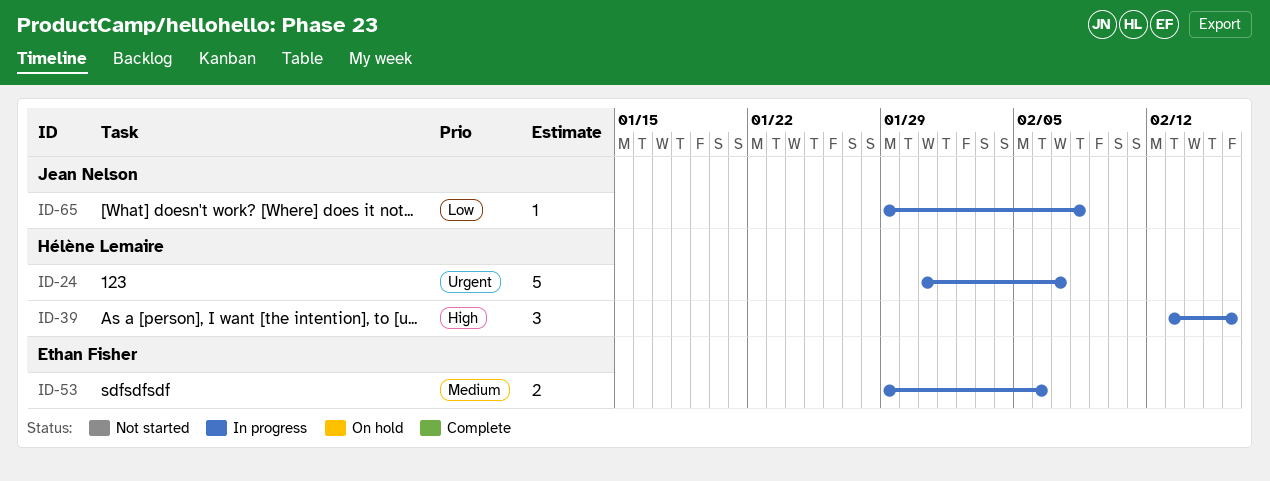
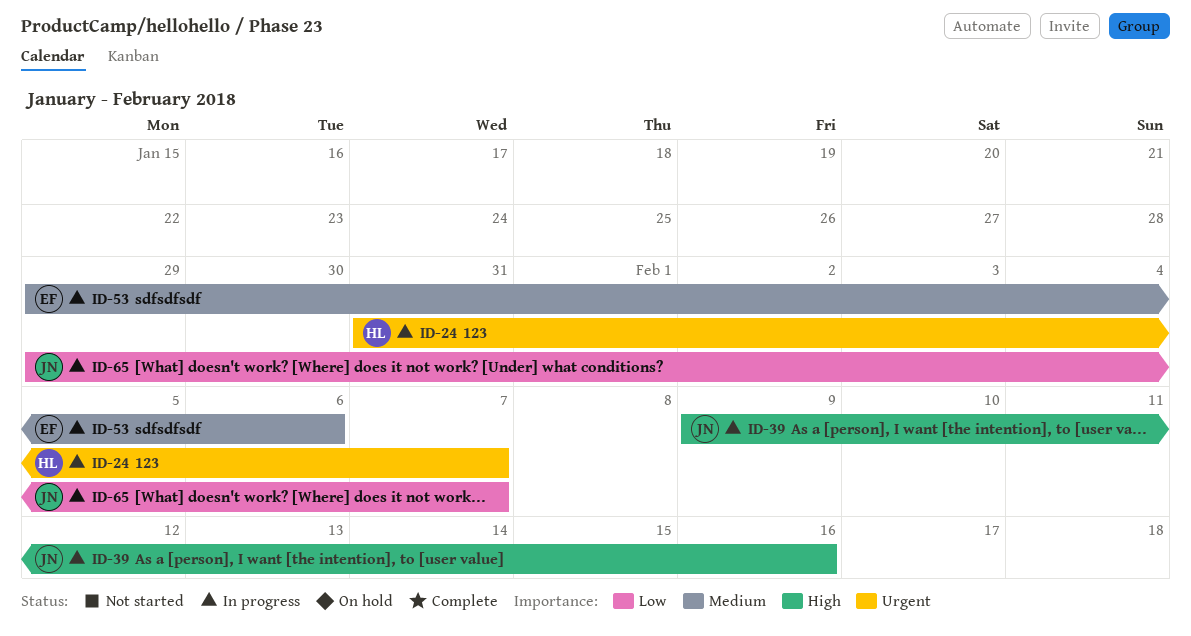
ID-39, owner: Hélène Lemaire -> Jean Nelson
ID-39, start: Feb 13 -> Feb 9
ID-65, due: Feb 8 -> Feb 7

